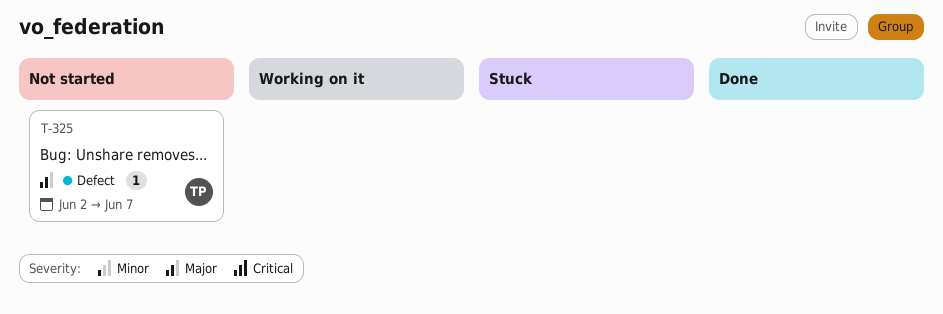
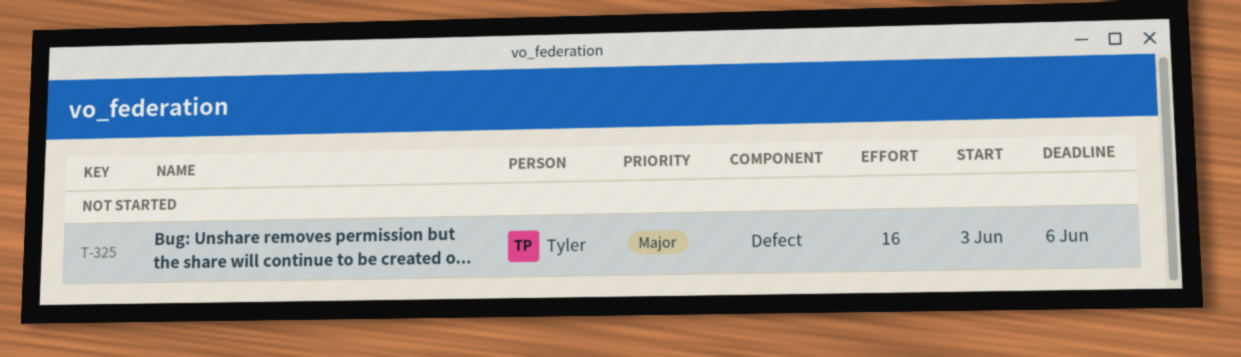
T-325, estimate: 1 -> 16
T-325, start: Jun 2 -> Jun 3
T-325, due: Jun 7 -> Jun 6

